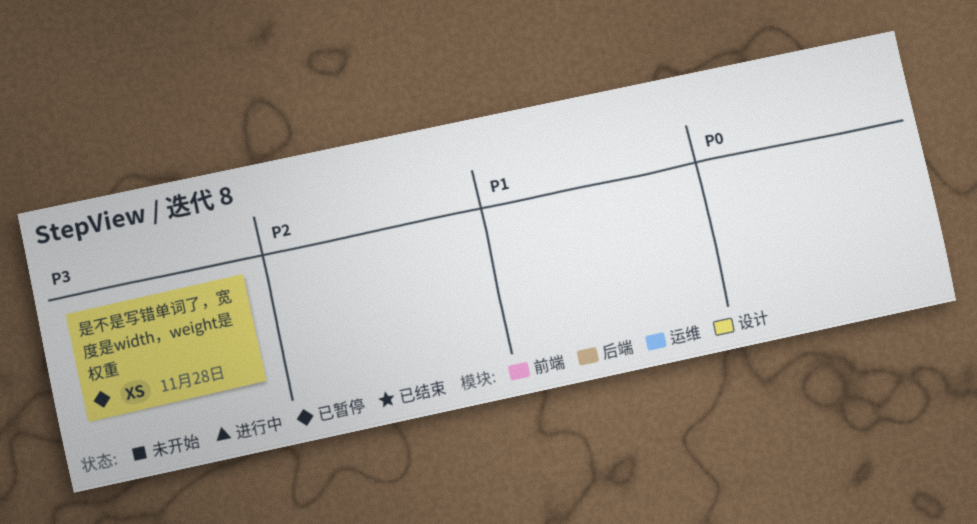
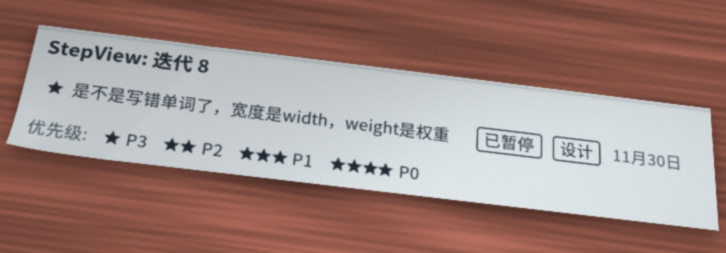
是不是写错单词了，宽度是width，weight是权重, due: Nov 28 -> Nov 30

